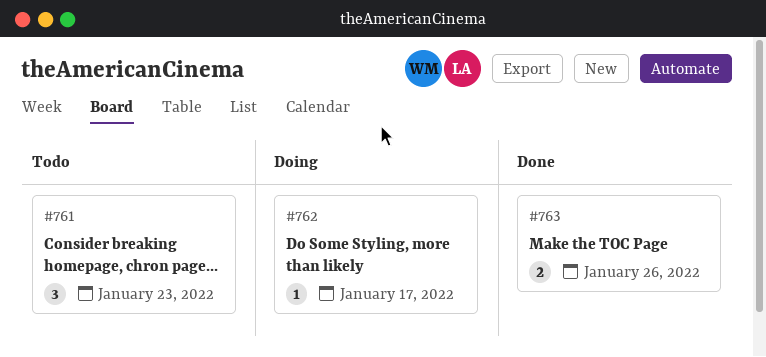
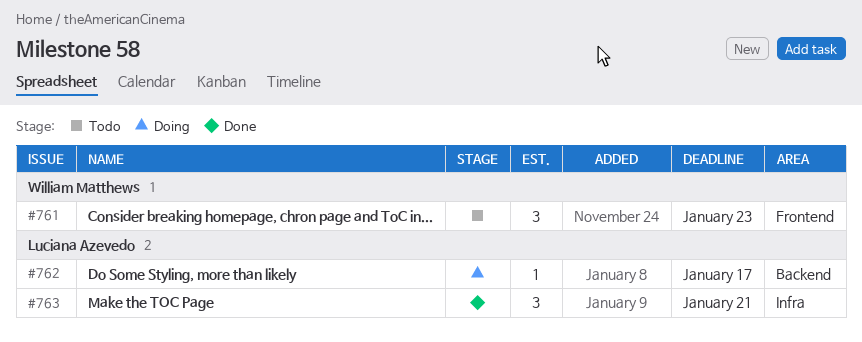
#763, estimate: 2 -> 3
#763, due: Jan 26 -> Jan 21

